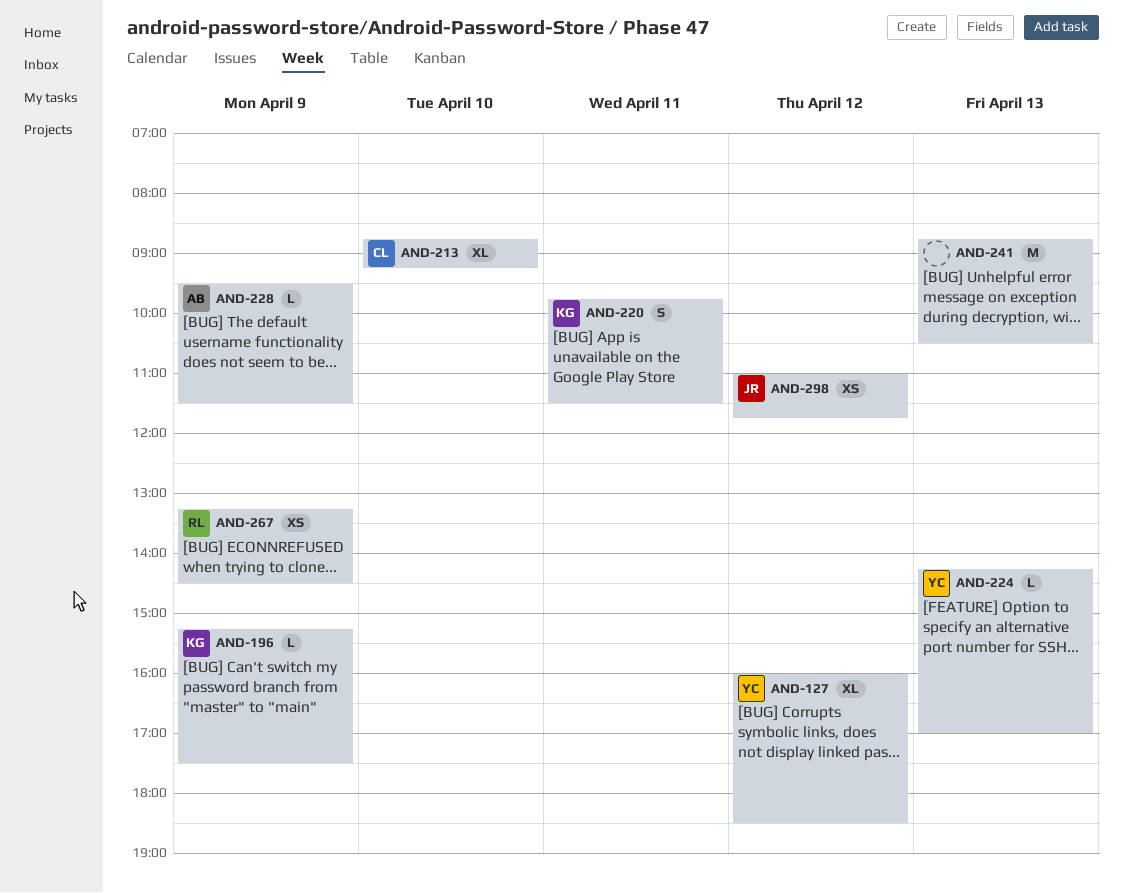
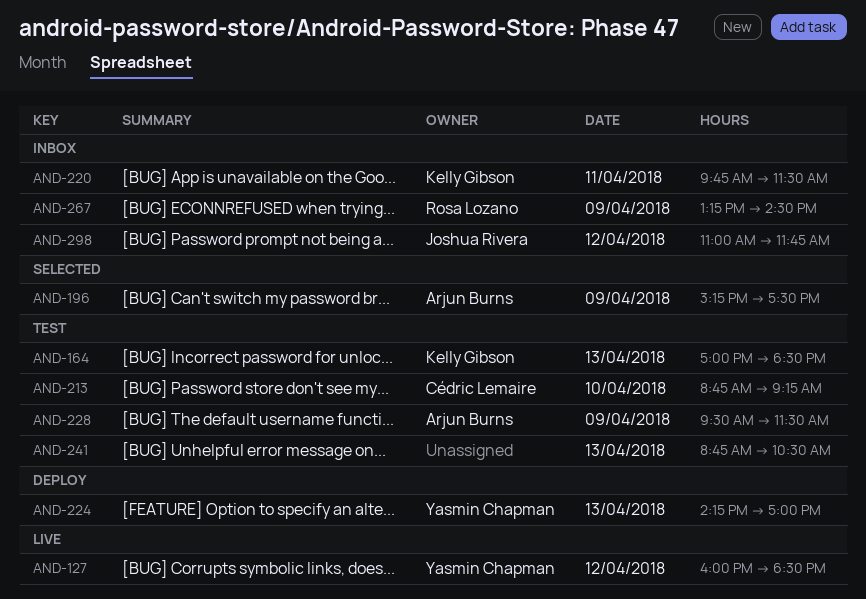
AND-164: none -> present
AND-196, owner: Kelly Gibson -> Arjun Burns

